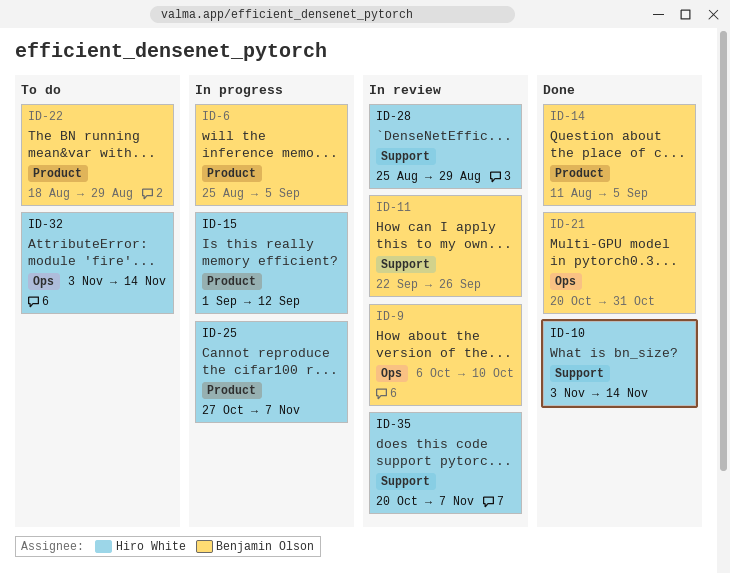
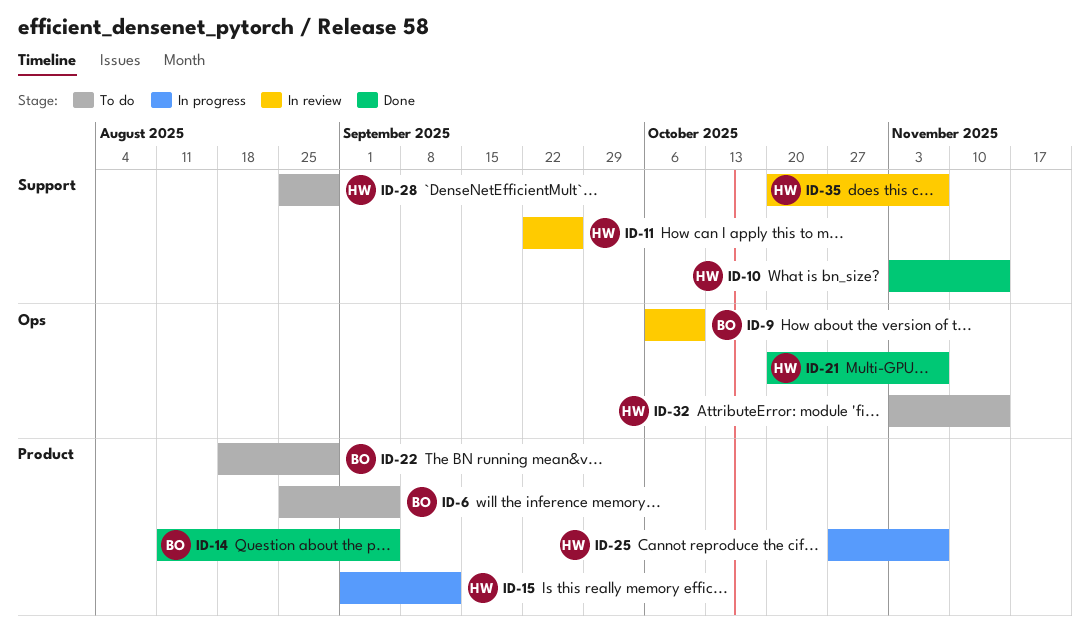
ID-6, status: In progress -> To do
ID-11, owner: Benjamin Olson -> Hiro White
ID-21, owner: Benjamin Olson -> Hiro White
ID-21, due: Oct 31 -> Nov 7
ID-28, status: In review -> To do

